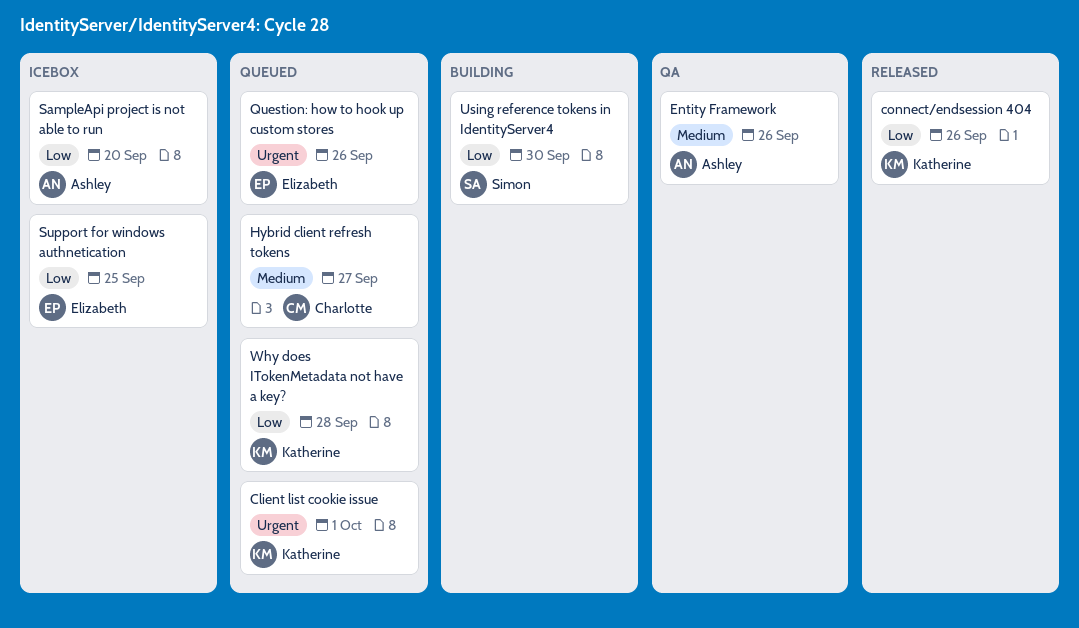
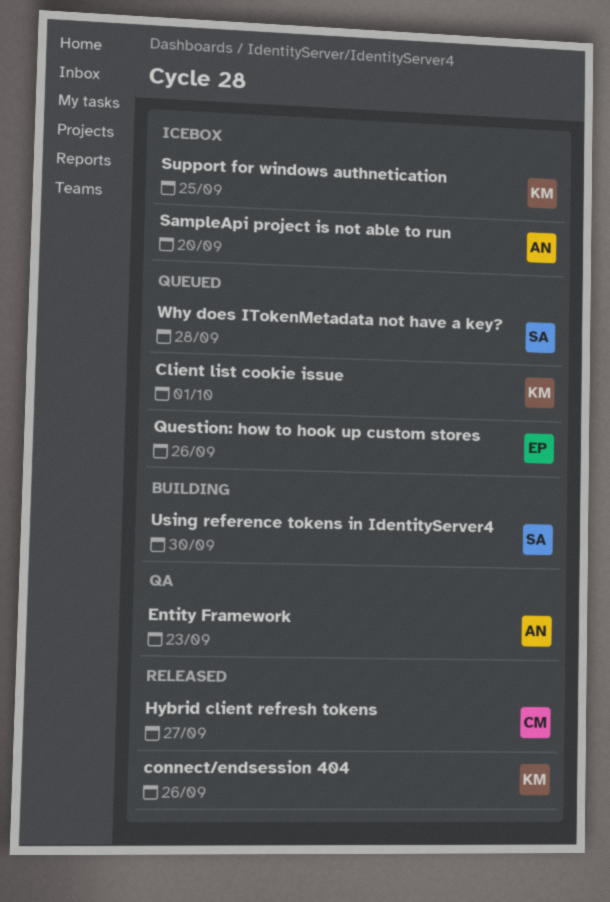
Entity Framework, due: Sep 26 -> Sep 23
Hybrid client refresh tokens, status: Queued -> Released
Support for windows authnetication, owner: Elizabeth -> Katherine
Why does ITokenMetadata not have a key?, owner: Katherine -> Simon

